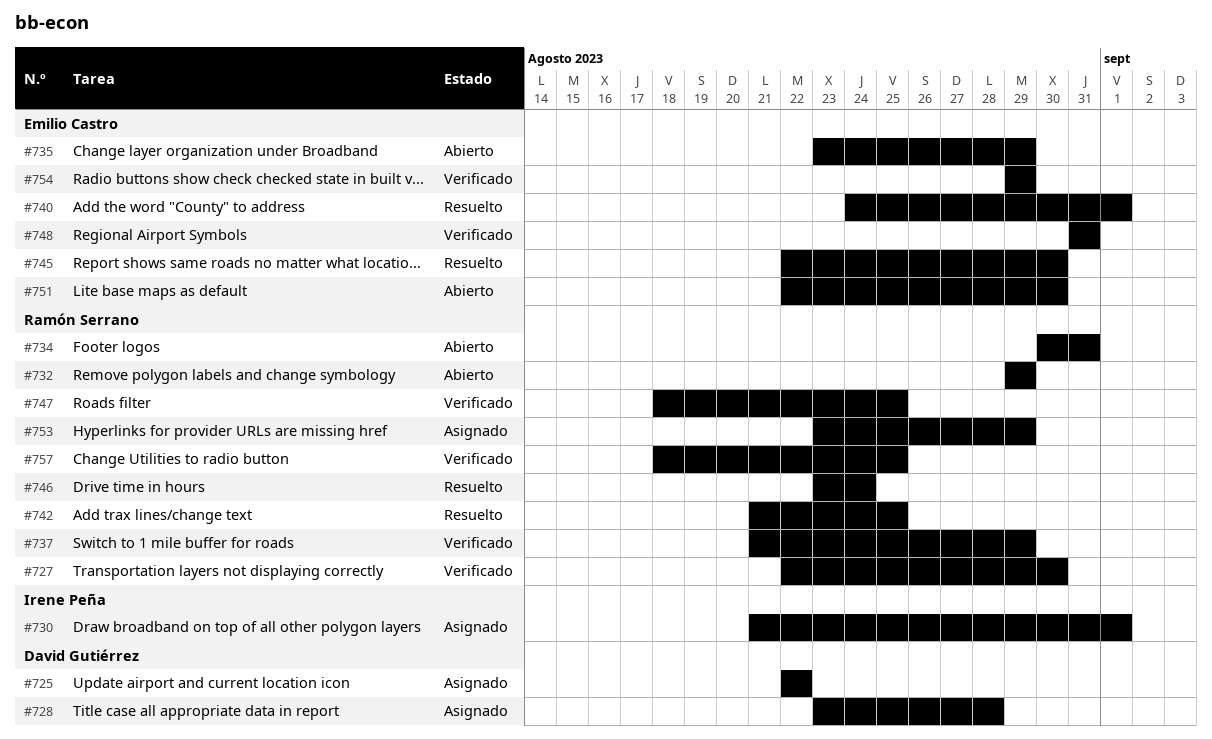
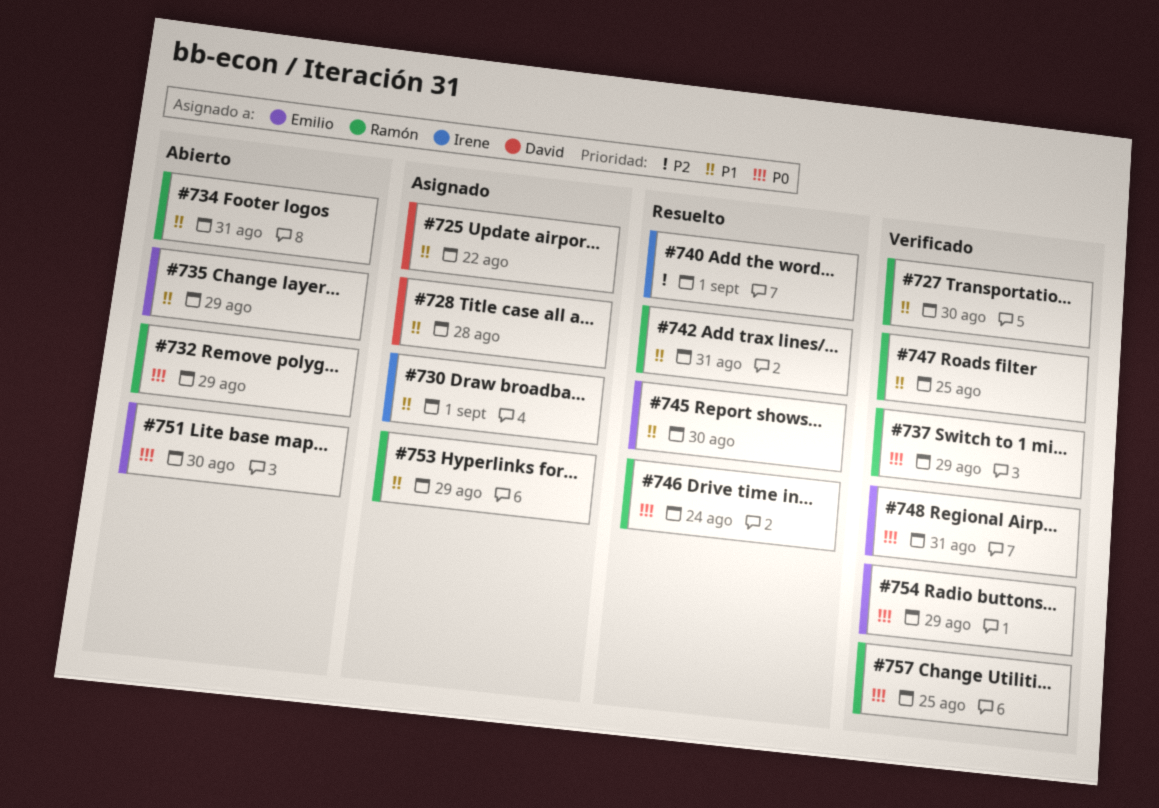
#740, owner: Emilio Castro -> Irene Peña
#742, due: Aug 25 -> Aug 31

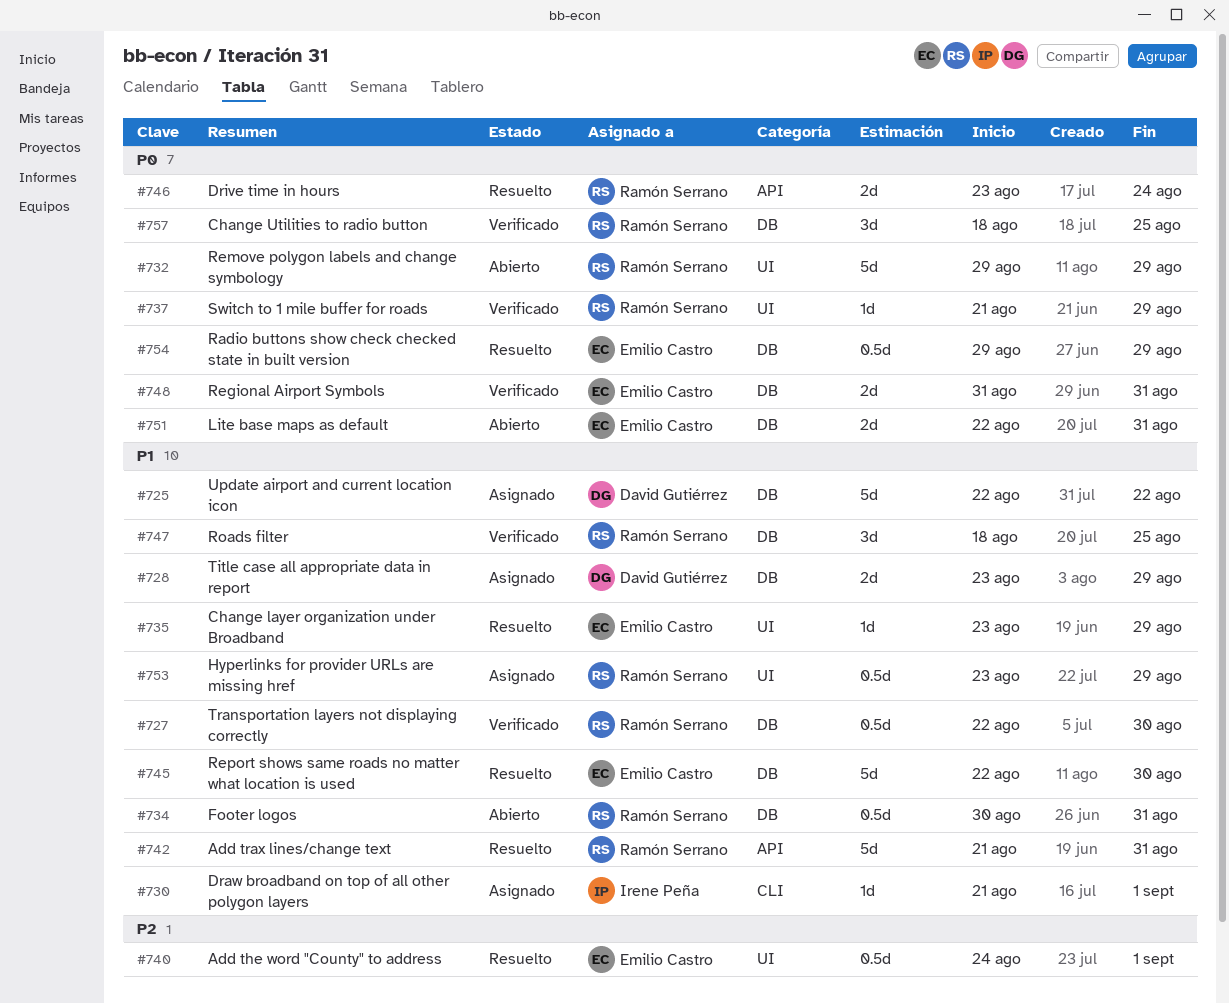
#728, due: Aug 28 -> Aug 29
#735, status: Abierto -> Resuelto
#740, owner: Irene Peña -> Emilio Castro
#751, due: Aug 30 -> Aug 31
#754, status: Verificado -> Resuelto

